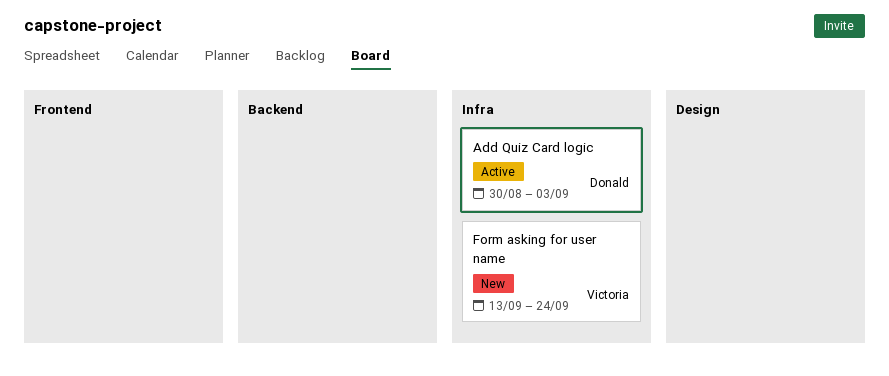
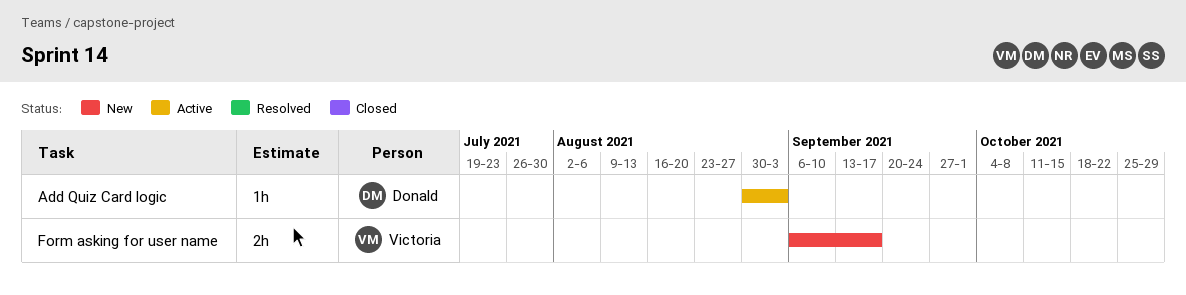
Form asking for user name, start: Sep 13 -> Sep 6
Form asking for user name, due: Sep 24 -> Sep 17

